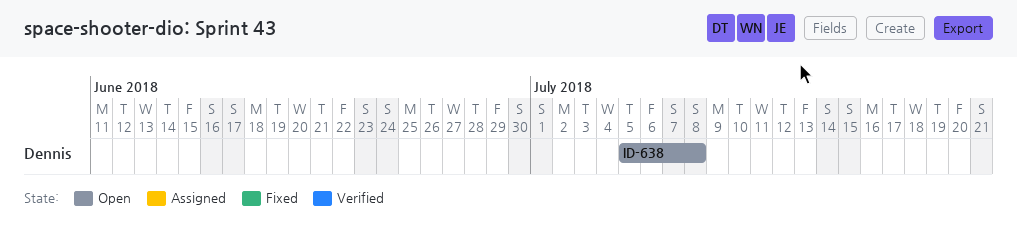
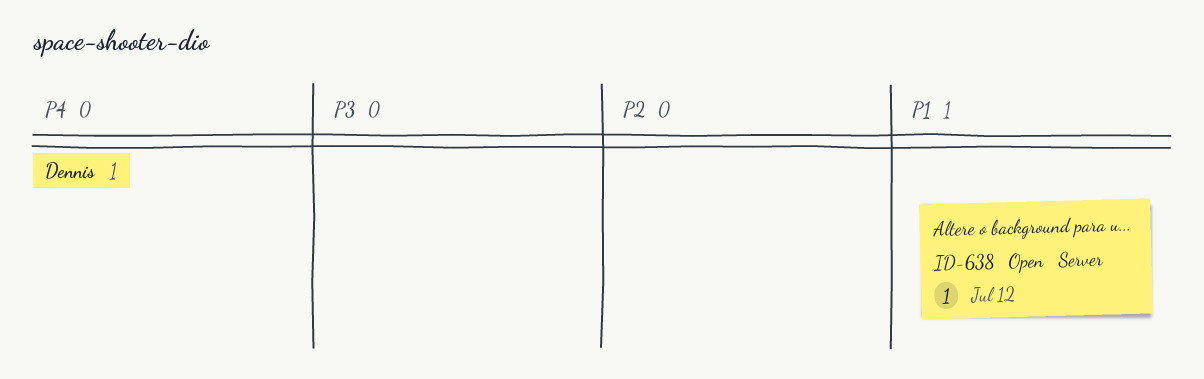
ID-638, due: Jul 8 -> Jul 12

